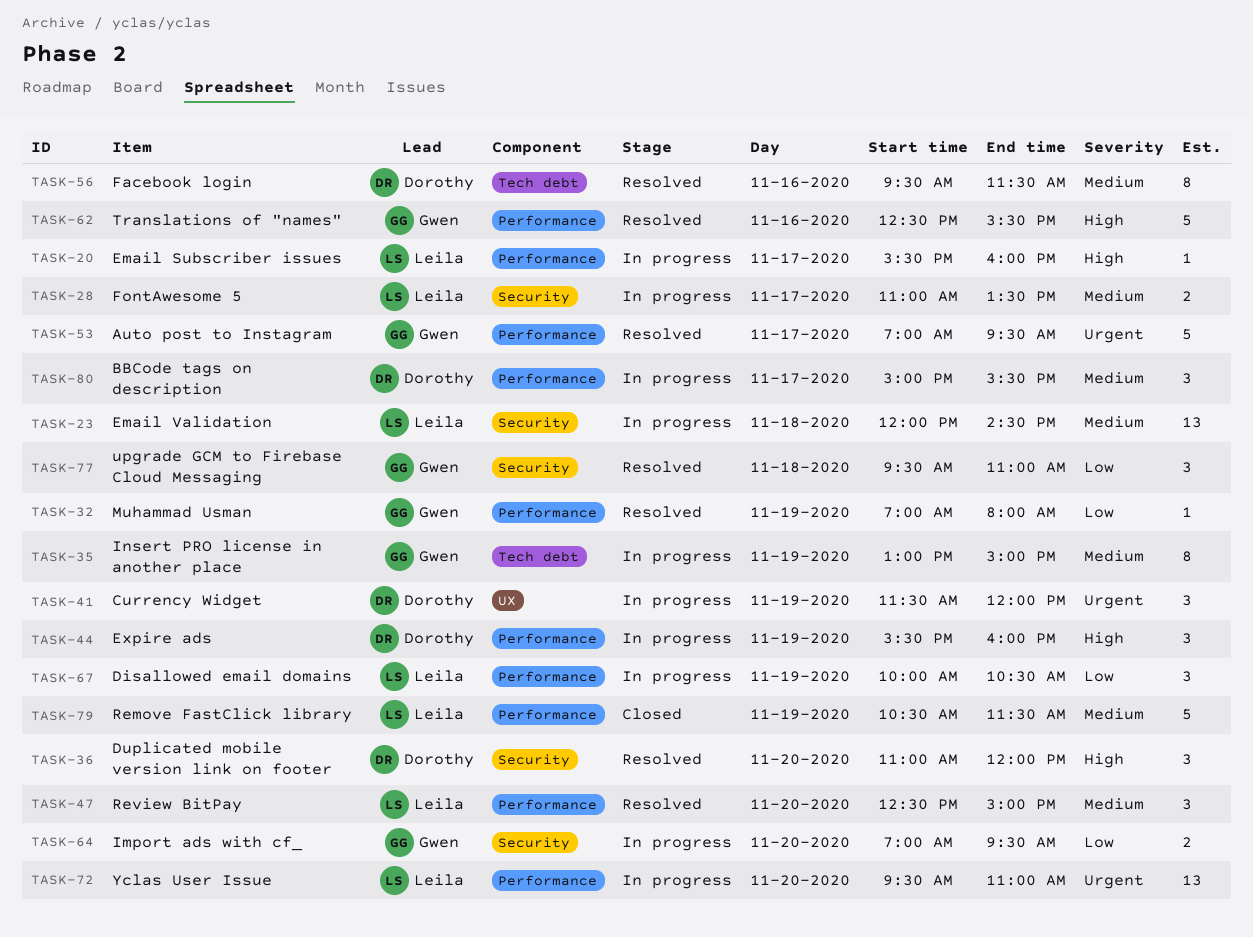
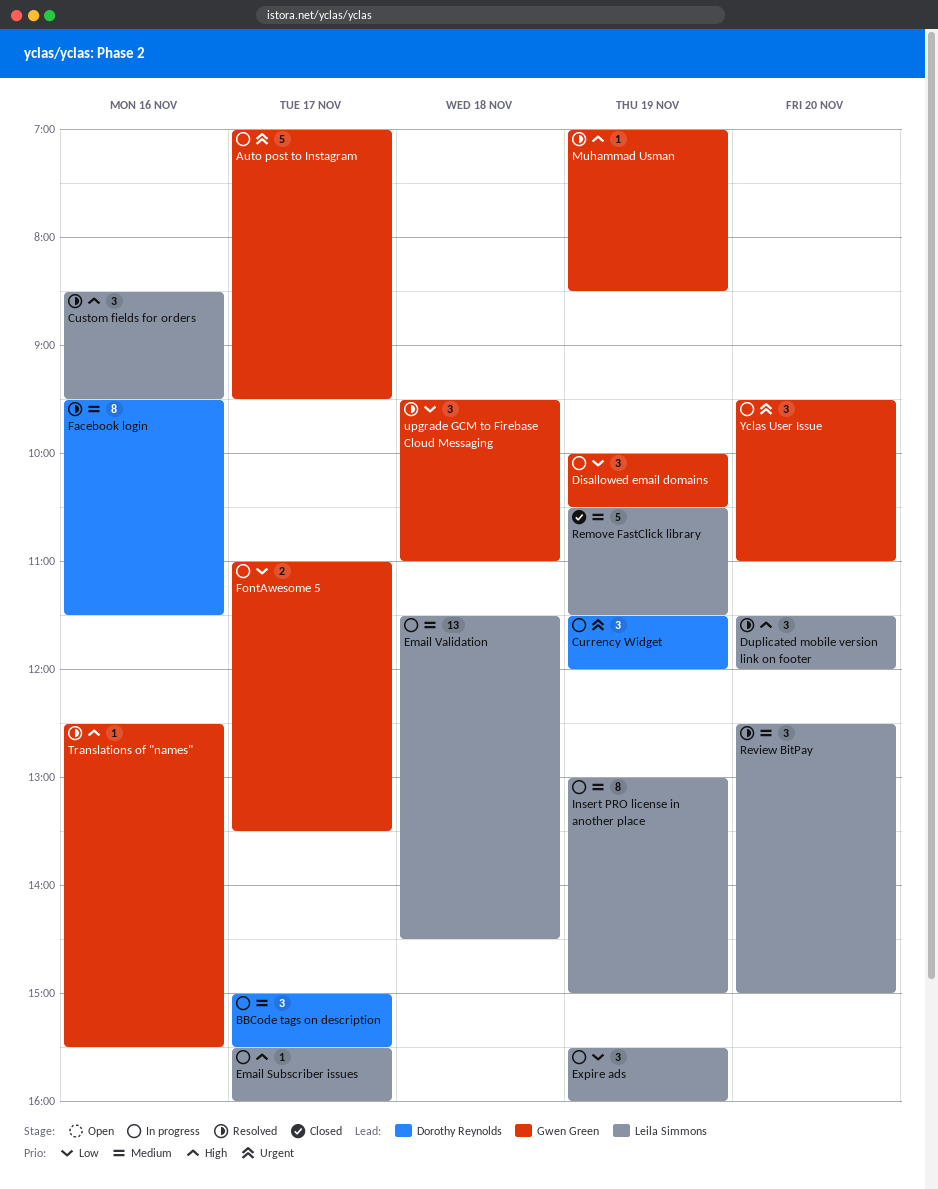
Auto post to Instagram, status: Resolved -> In progress
Custom fields for orders: none -> present
Disallowed email domains, owner: Leila Simmons -> Gwen Green
Duplicated mobile version link on footer, owner: Dorothy Reynolds -> Leila Simmons
Duplicated mobile version link on footer, begins: 11:00 -> 11:30
Email Validation, begins: 12:00 -> 11:30
Expire ads, owner: Dorothy Reynolds -> Leila Simmons
Expire ads, priority: High -> Low
FontAwesome 5, owner: Leila Simmons -> Gwen Green
FontAwesome 5, priority: Medium -> Low
Import ads with cf_: present -> none
Insert PRO license in another place, owner: Gwen Green -> Leila Simmons
Muhammad Usman, priority: Low -> High
Muhammad Usman, ends: 08:00 -> 08:30
Translations of "names", estimate: 5 -> 1
Yclas User Issue, owner: Leila Simmons -> Gwen Green
Yclas User Issue, estimate: 13 -> 3

